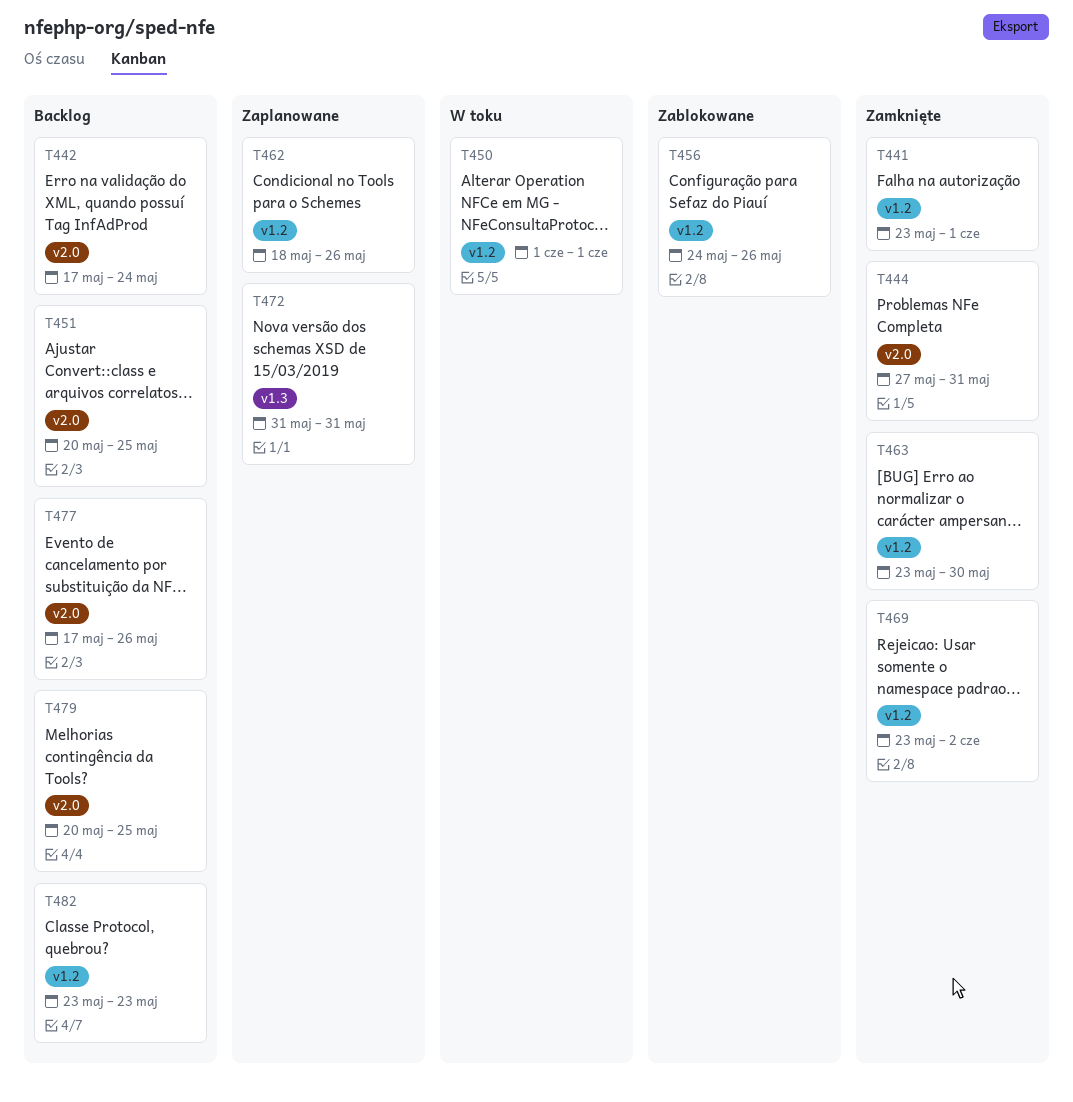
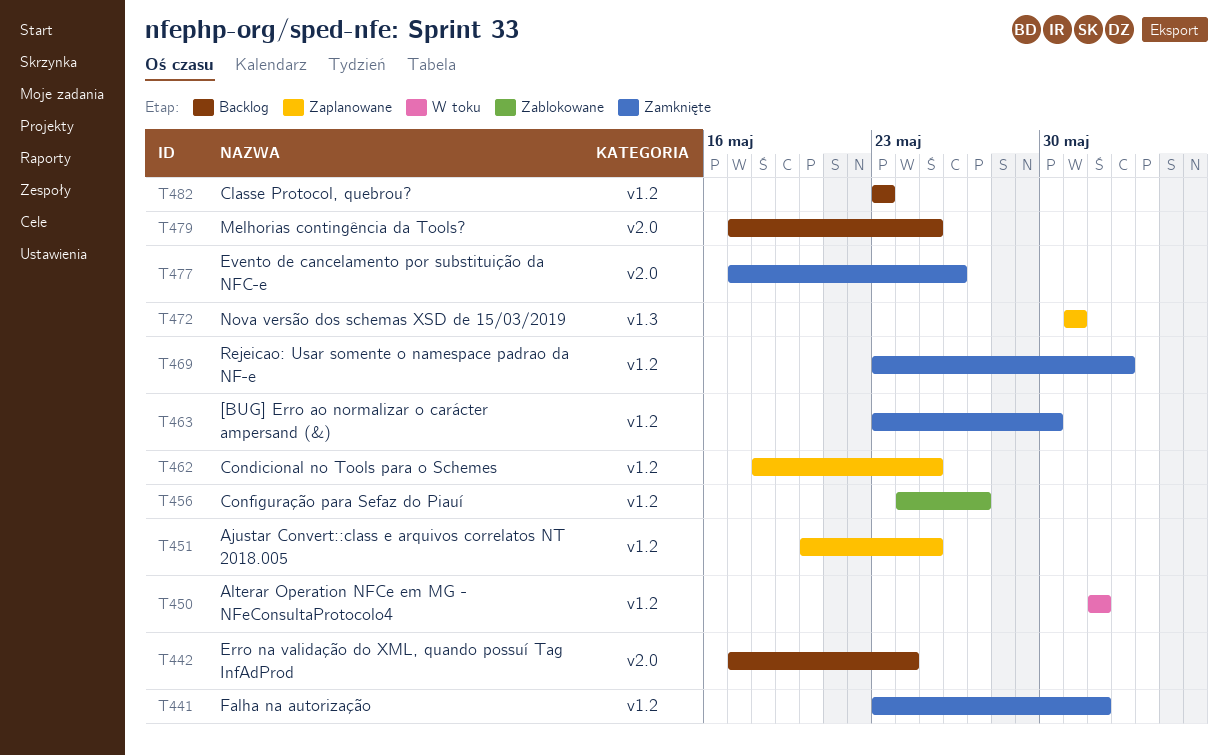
T444: present -> none
T451, status: Backlog -> Zaplanowane
T451, label: v2.0 -> v1.2
T456, due: May 26 -> May 27
T462, due: May 26 -> May 25
T477, status: Backlog -> Zamknięte
T479, start: May 20 -> May 17

